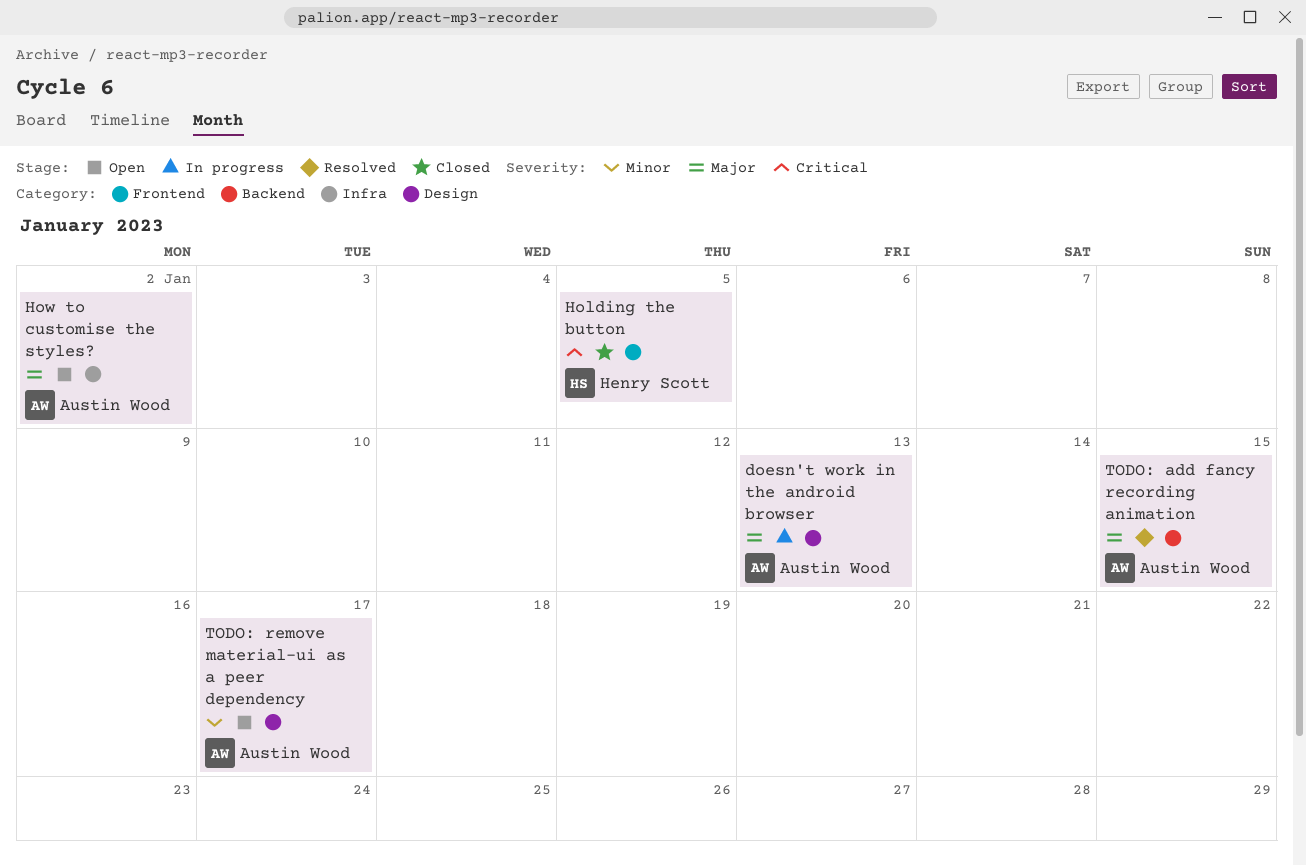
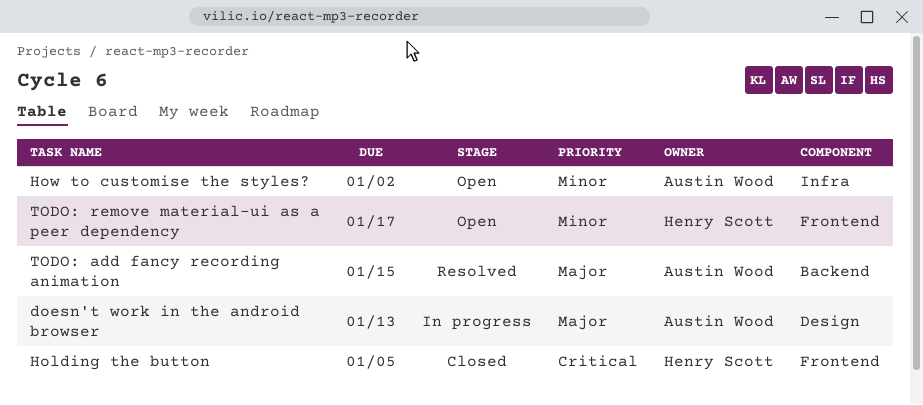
How to customise the styles?, priority: Major -> Minor
TODO: remove material-ui as a peer dependency, owner: Austin Wood -> Henry Scott
TODO: remove material-ui as a peer dependency, label: Design -> Frontend

